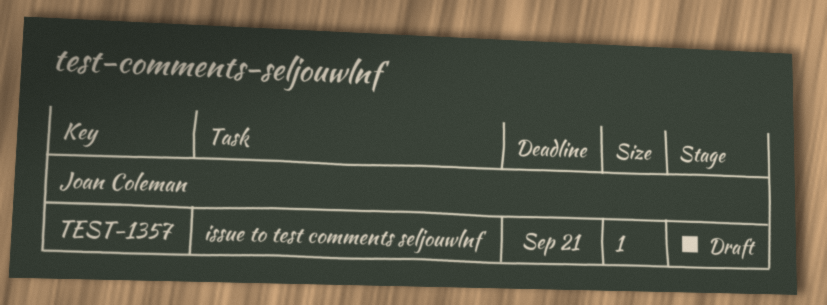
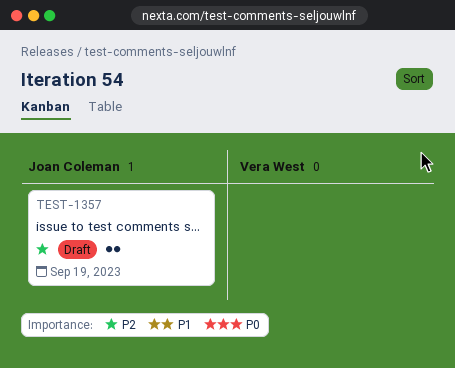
TEST-1357, estimate: 1 -> 2
TEST-1357, due: Sep 21 -> Sep 19

